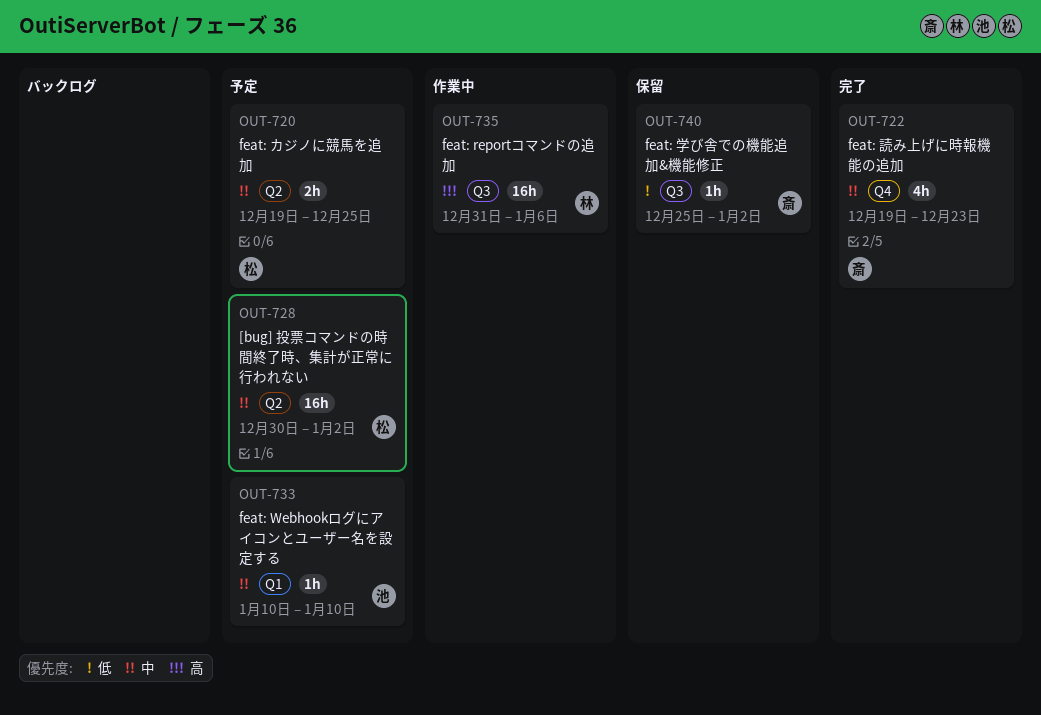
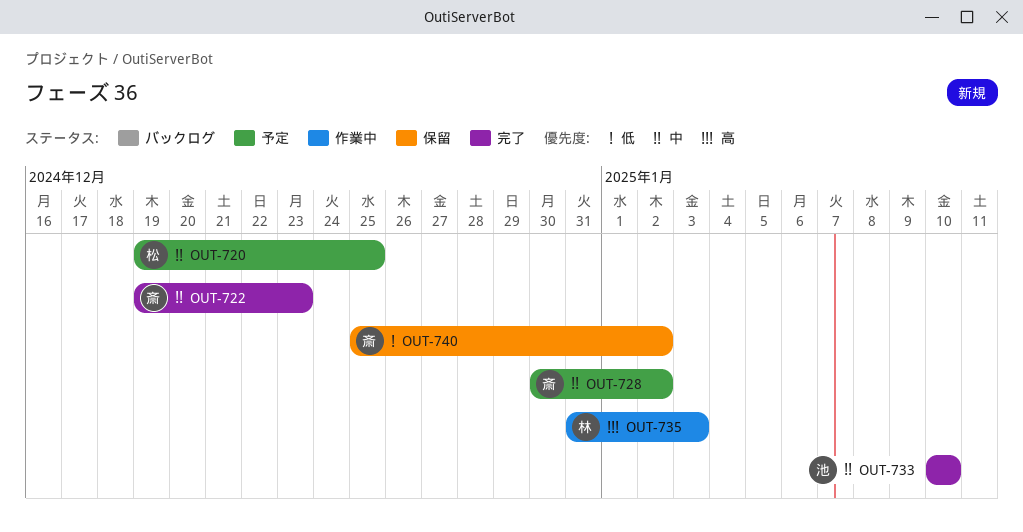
OUT-728, owner: 松 -> 斎
OUT-733, status: 予定 -> 完了
OUT-735, due: Jan 6 -> Jan 3

